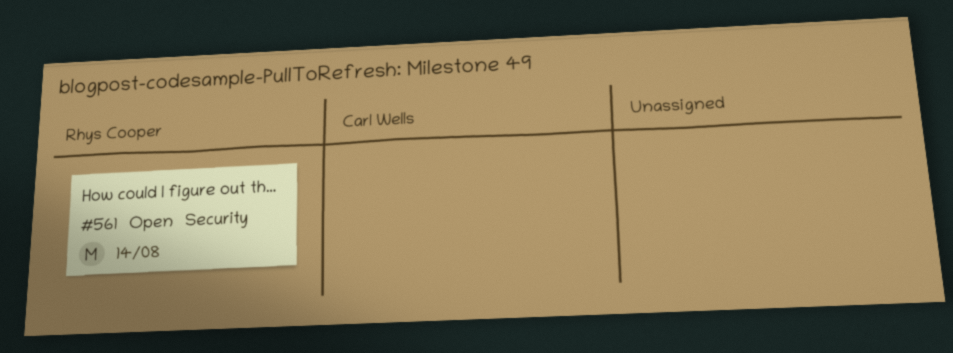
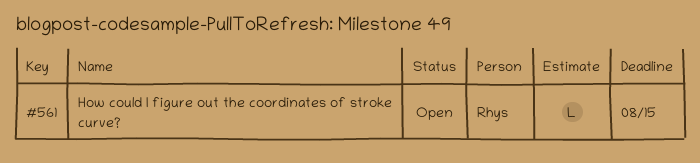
#561, estimate: M -> L
#561, due: Aug 14 -> Aug 15

